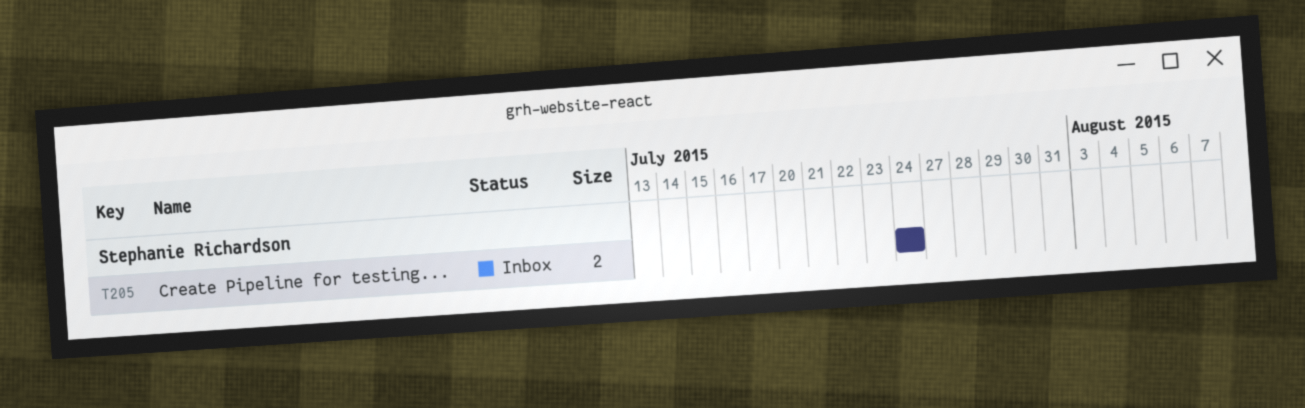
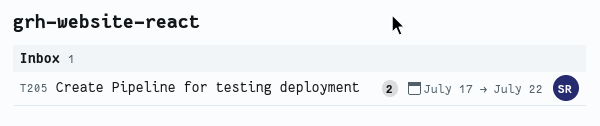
T205, start: Jul 24 -> Jul 17
T205, due: Jul 24 -> Jul 22

